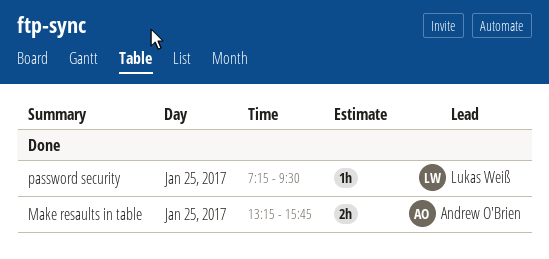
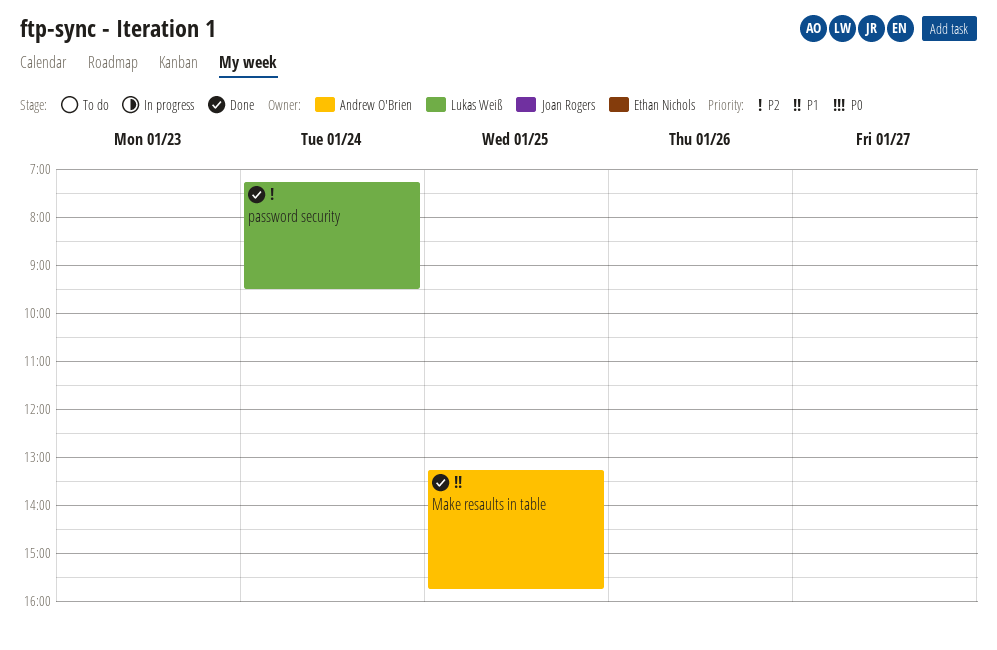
password security, day: Jan 25 -> Jan 24

